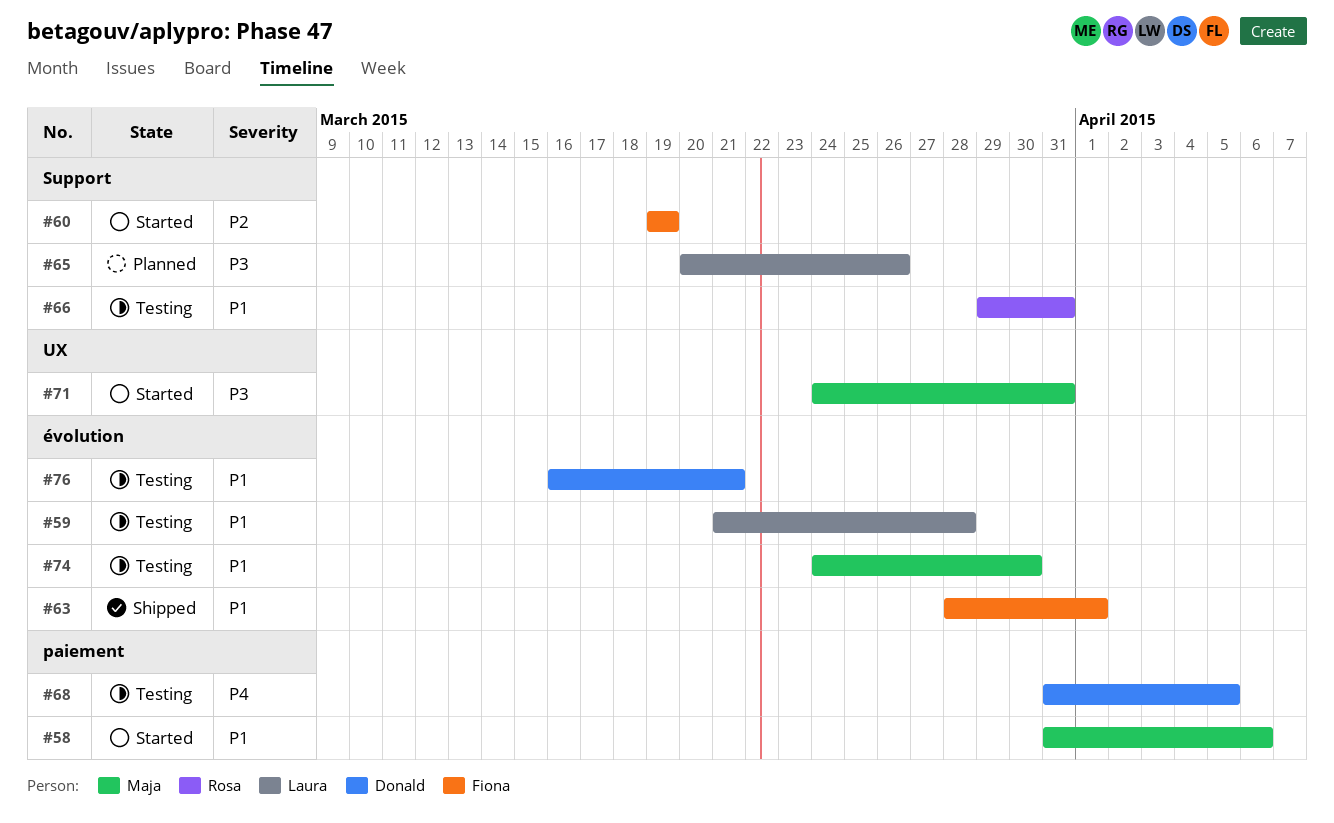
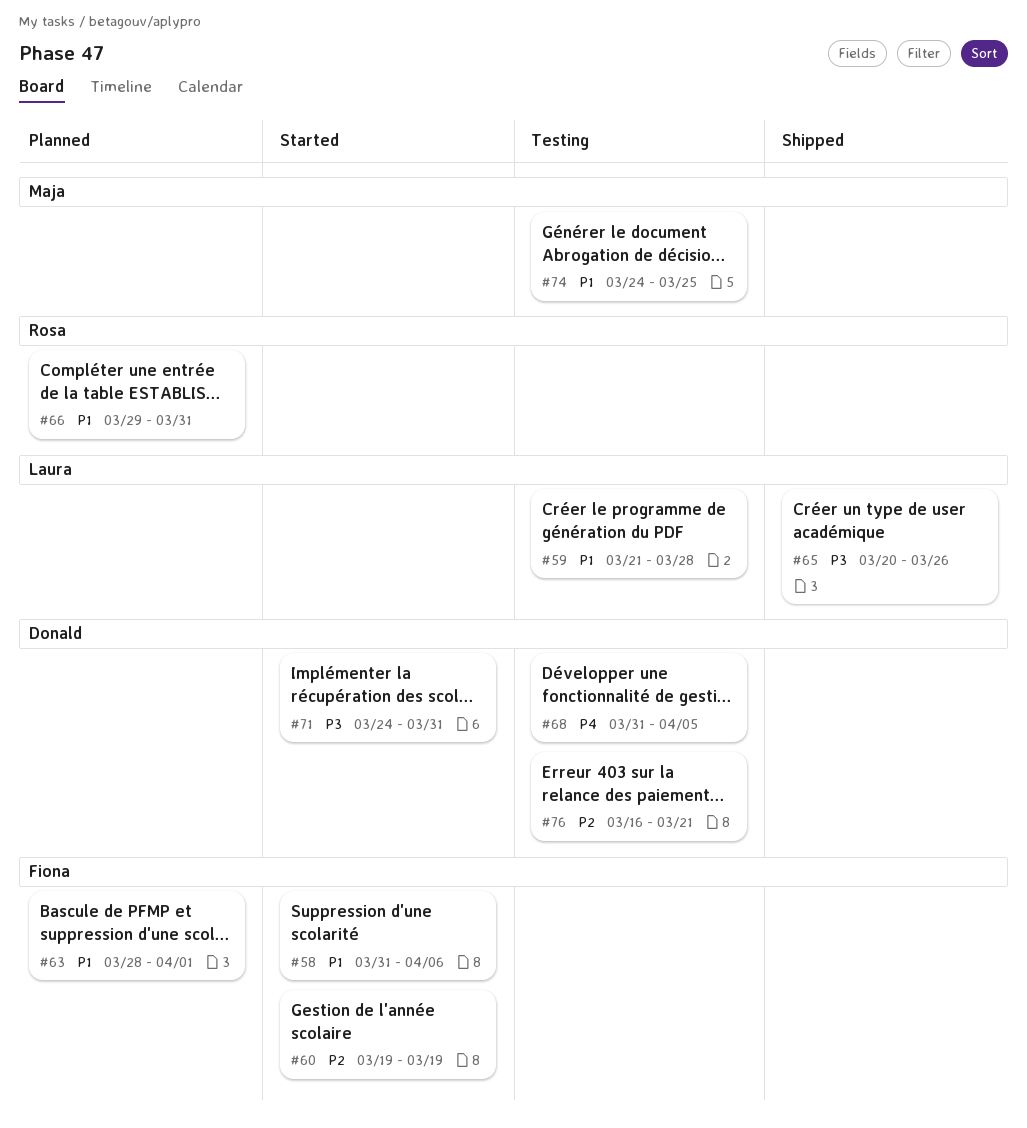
#58, owner: Maja -> Fiona
#63, status: Shipped -> Planned
#65, status: Planned -> Shipped
#66, status: Testing -> Planned
#71, owner: Maja -> Donald
#74, due: Mar 30 -> Mar 25
#76, priority: P1 -> P2

